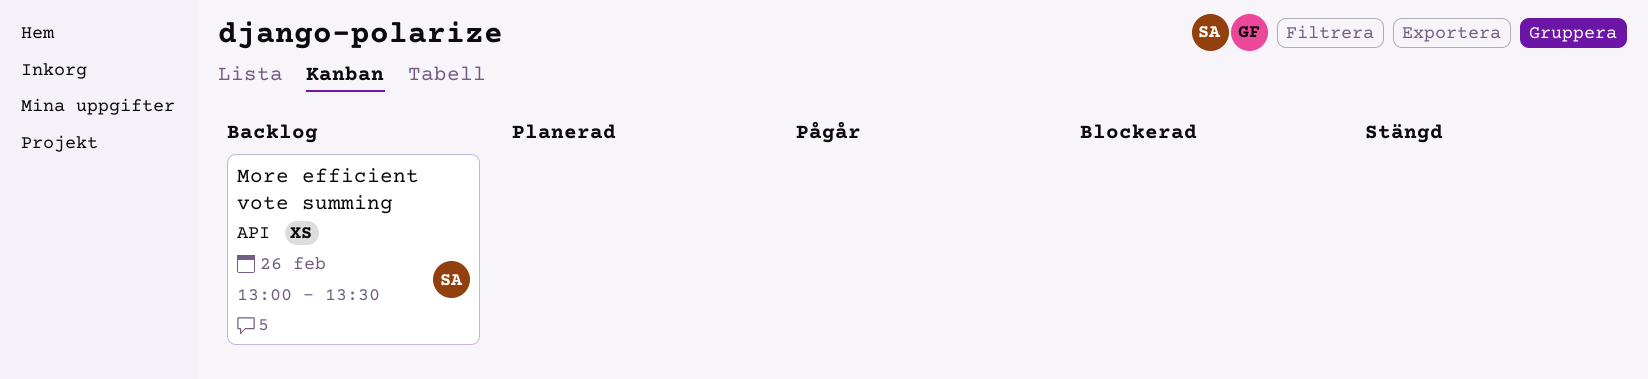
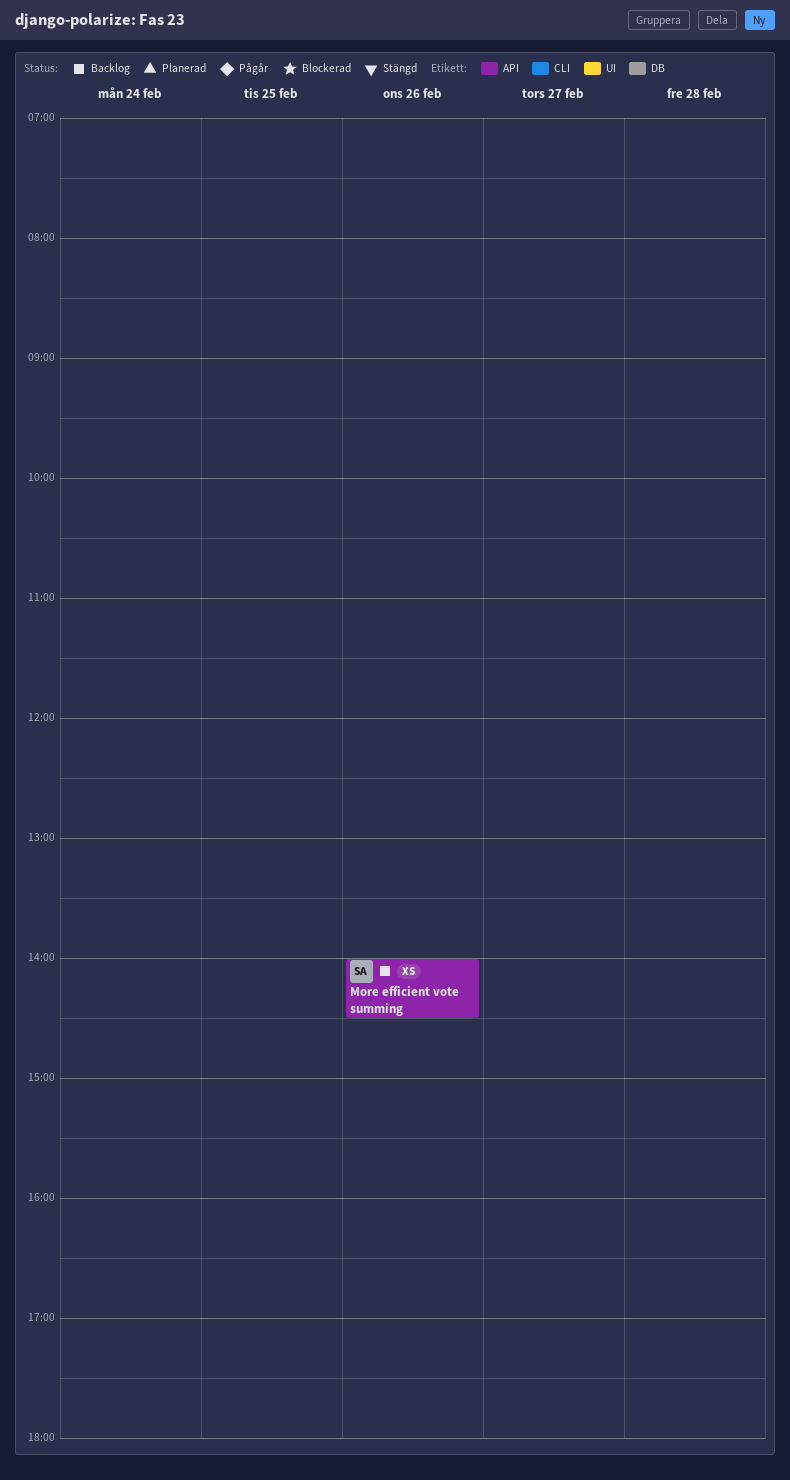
More efficient vote summing, begins: 13:00 -> 14:00
More efficient vote summing, ends: 13:30 -> 14:30

